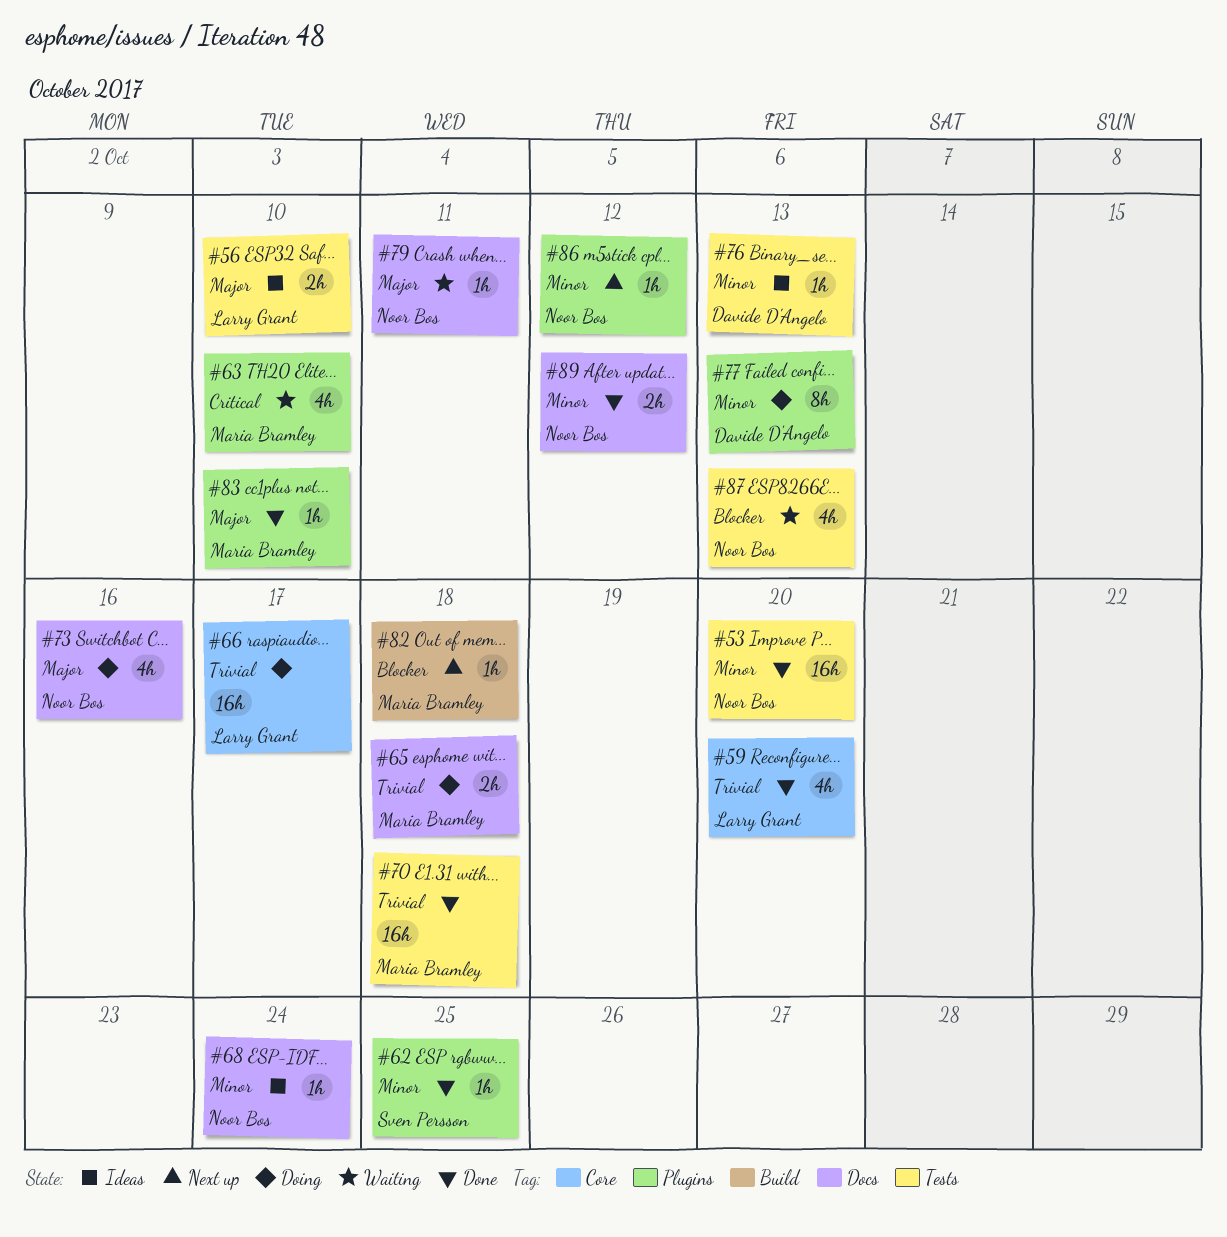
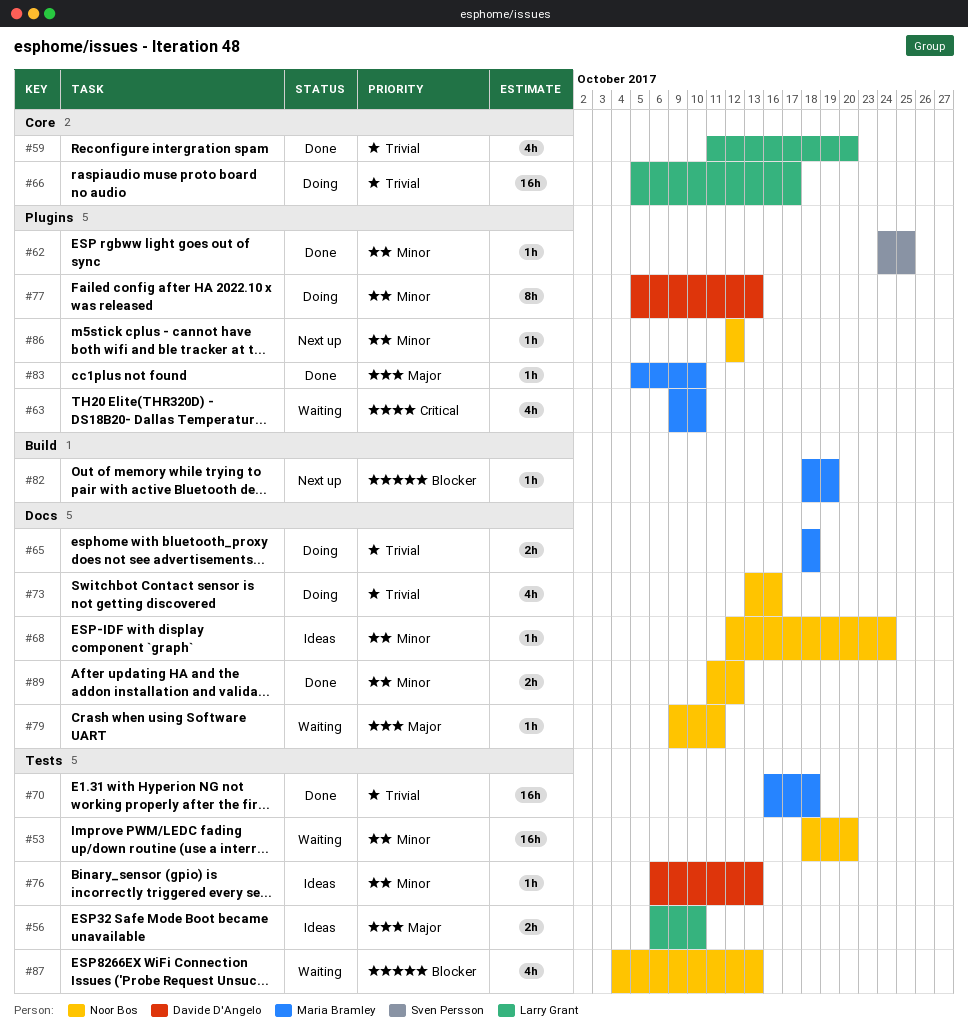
#53, status: Done -> Waiting
#73, priority: Major -> Trivial
#82, due: Oct 18 -> Oct 19

